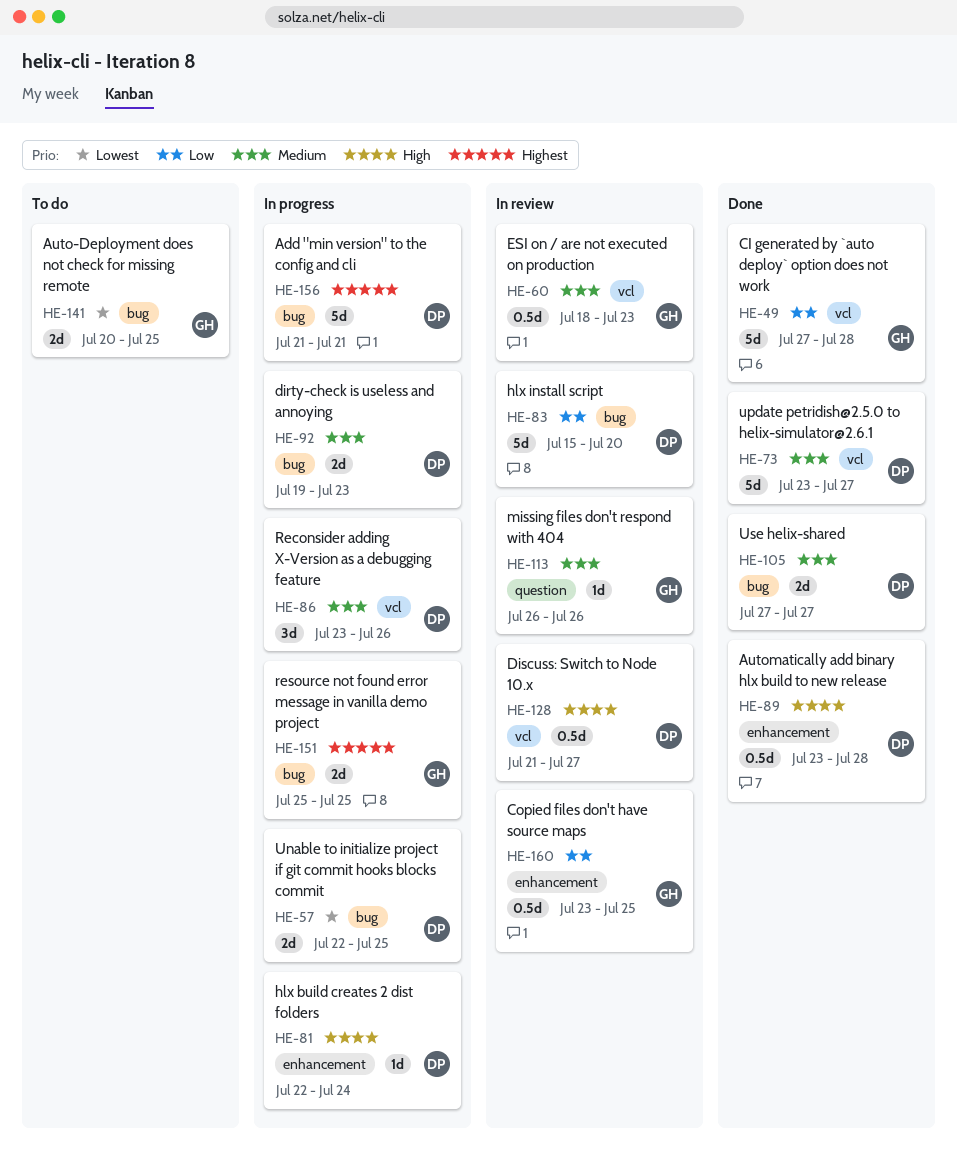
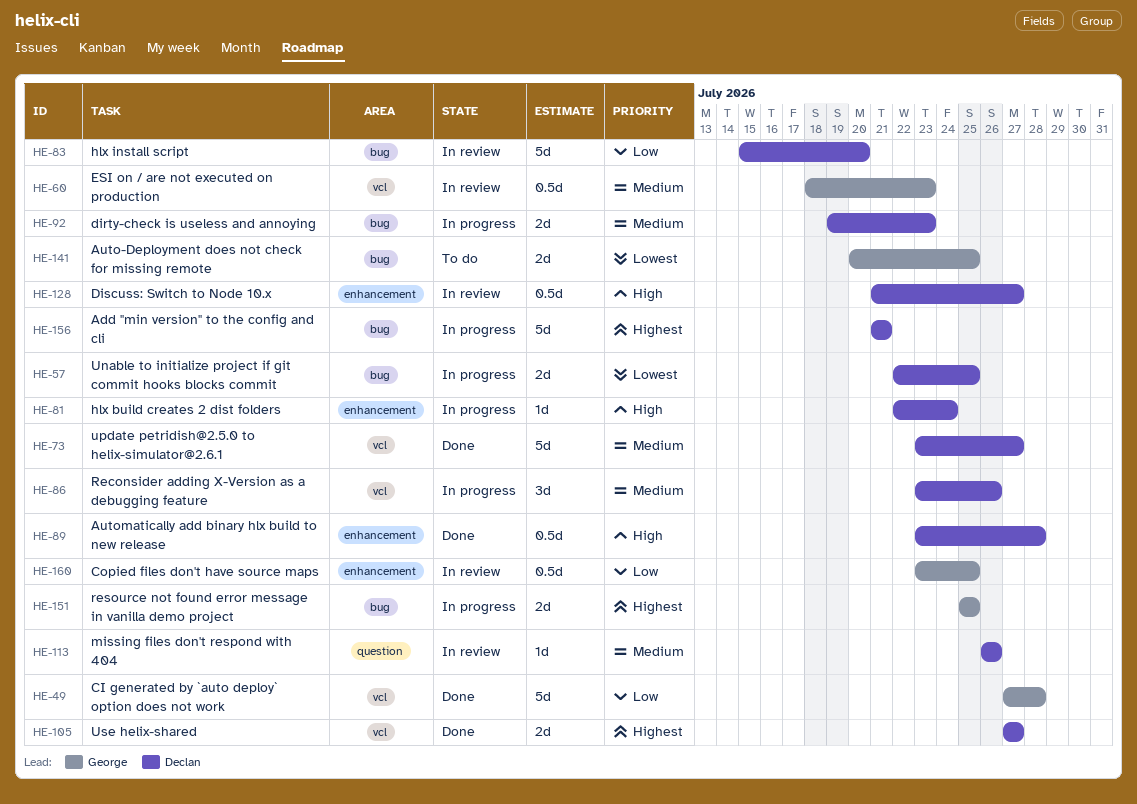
HE-105, priority: Medium -> Highest
HE-105, label: bug -> vcl
HE-113, owner: George -> Declan
HE-128, label: vcl -> enhancement

